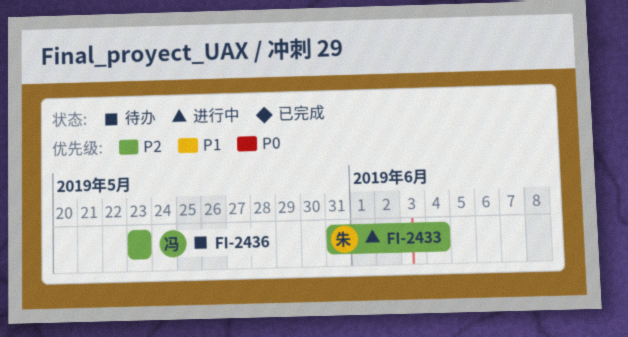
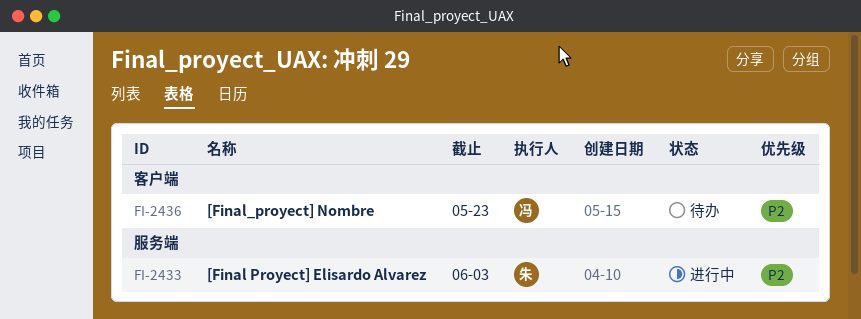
FI-2433, due: Jun 4 -> Jun 3

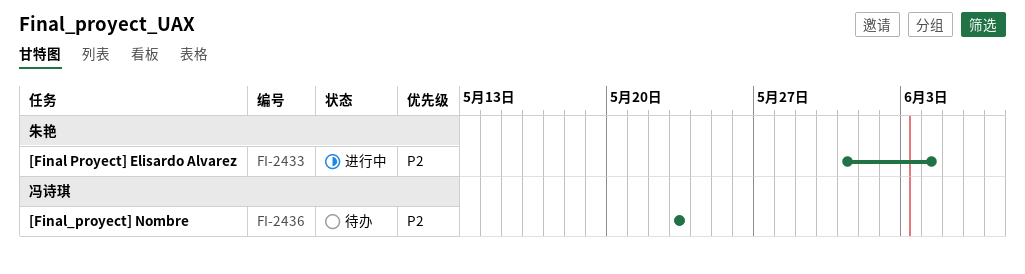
FI-2433, due: Jun 3 -> Jun 4

